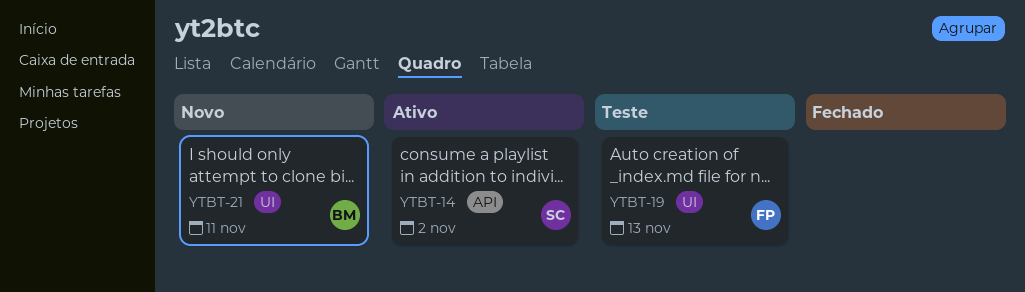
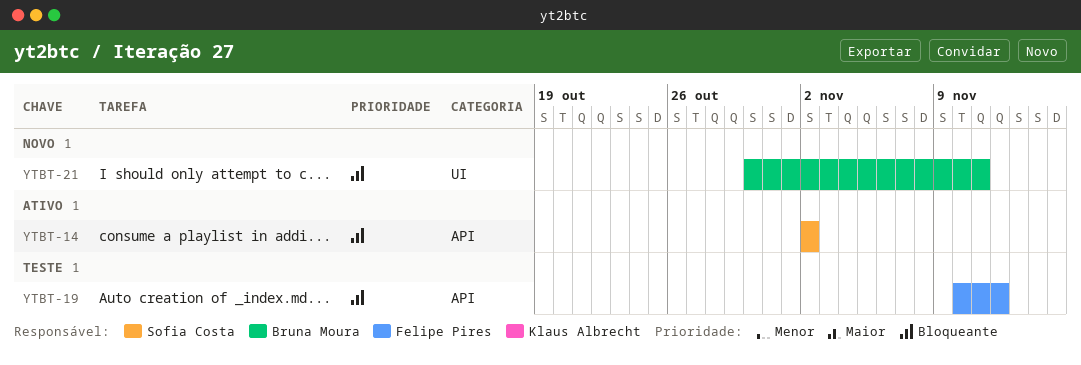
YTBT-19, label: UI -> API
YTBT-19, due: Nov 13 -> Nov 12

